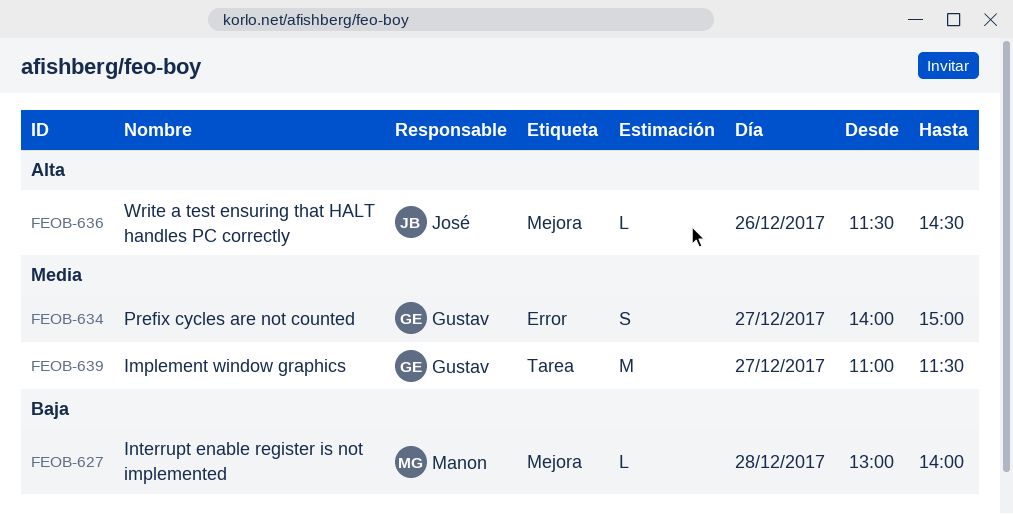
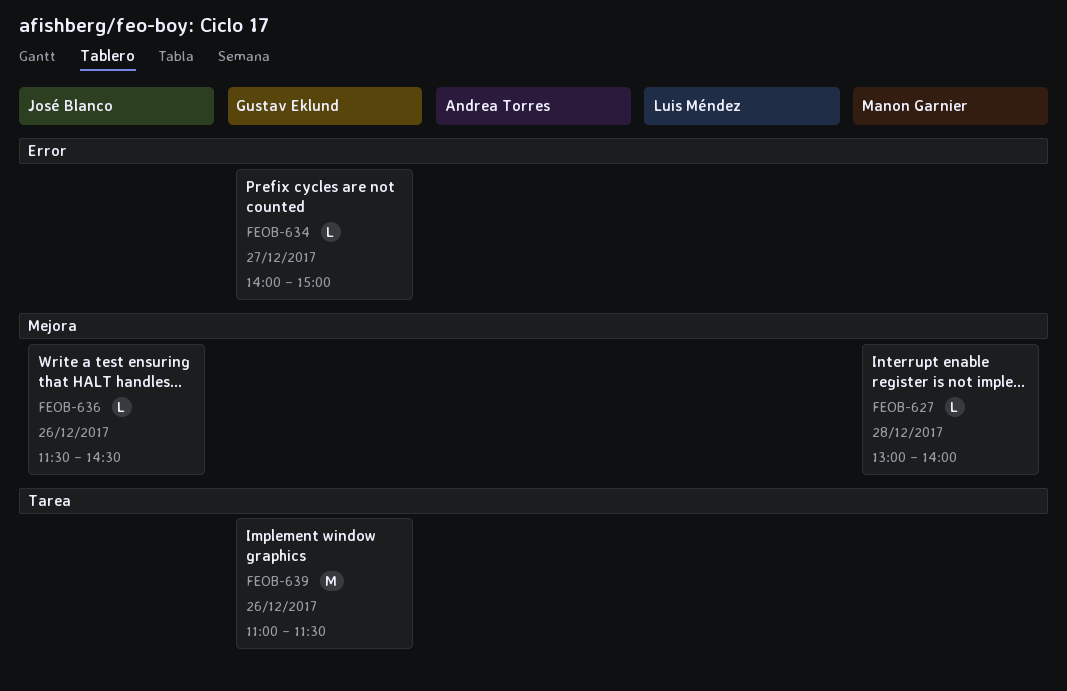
FEOB-634, estimate: S -> L
FEOB-639, day: Dec 27 -> Dec 26

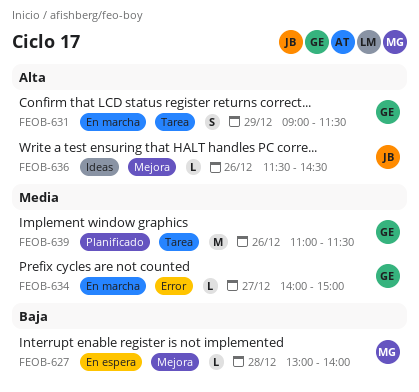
FEOB-631: none -> present

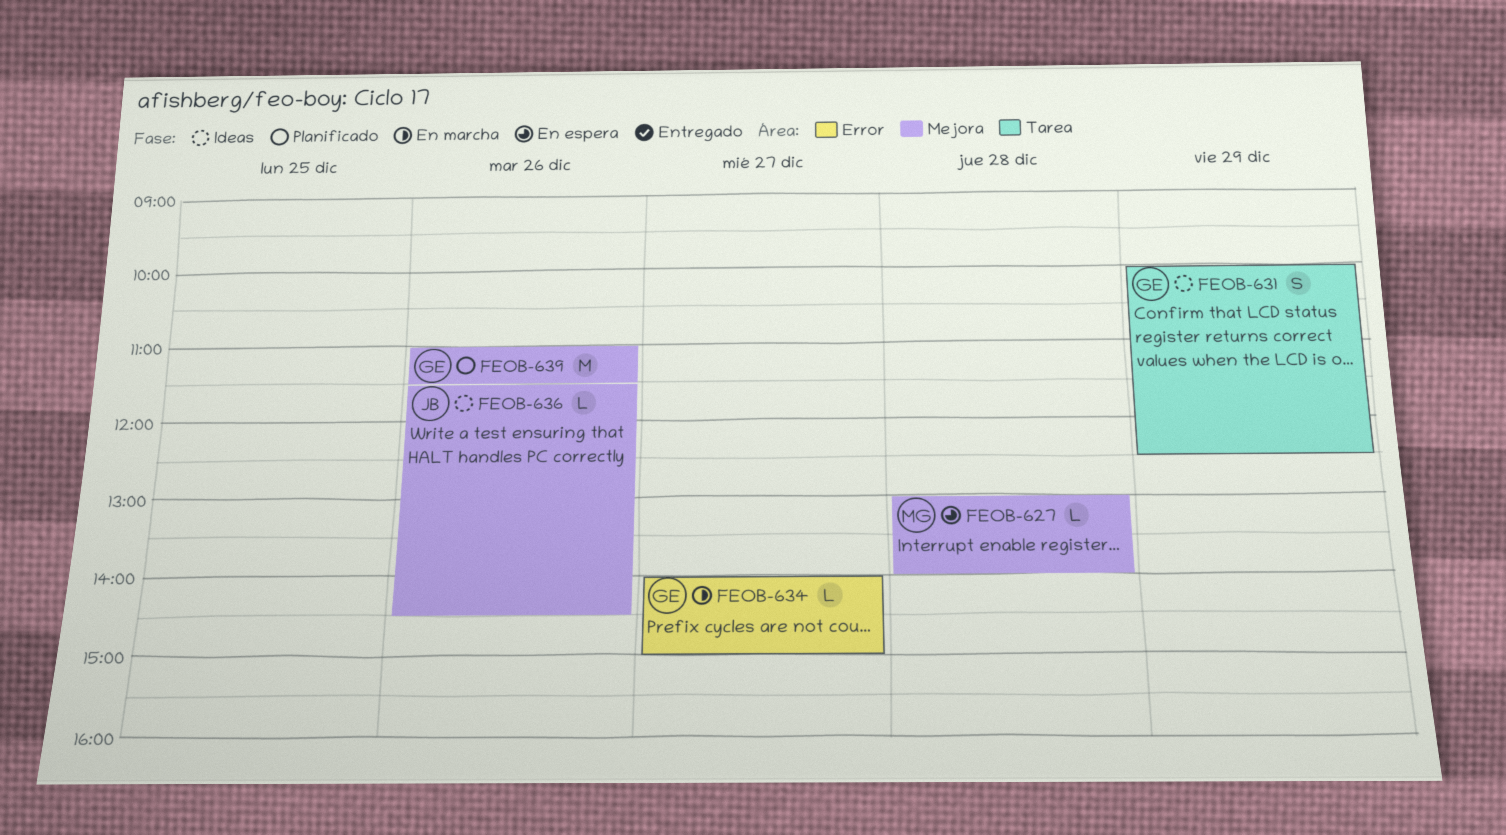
FEOB-631, status: En marcha -> Ideas
FEOB-631, begins: 09:00 -> 10:00
FEOB-631, ends: 11:30 -> 12:30
FEOB-639, label: Tarea -> Mejora

